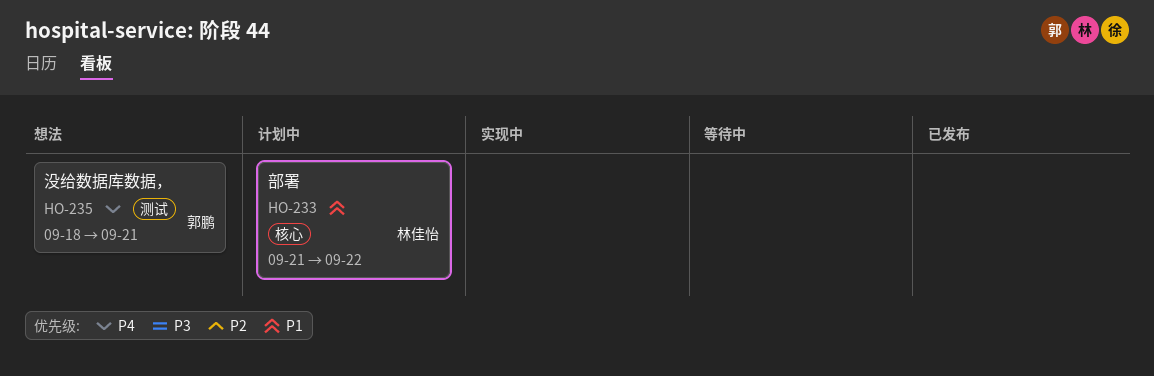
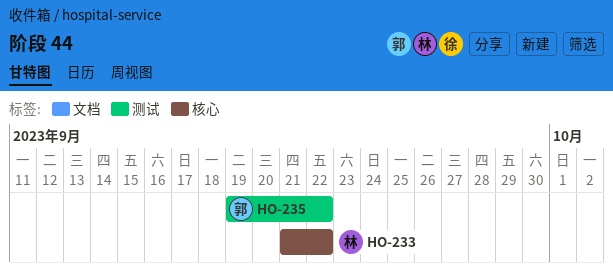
HO-235, start: Sep 18 -> Sep 19
HO-235, due: Sep 21 -> Sep 22

